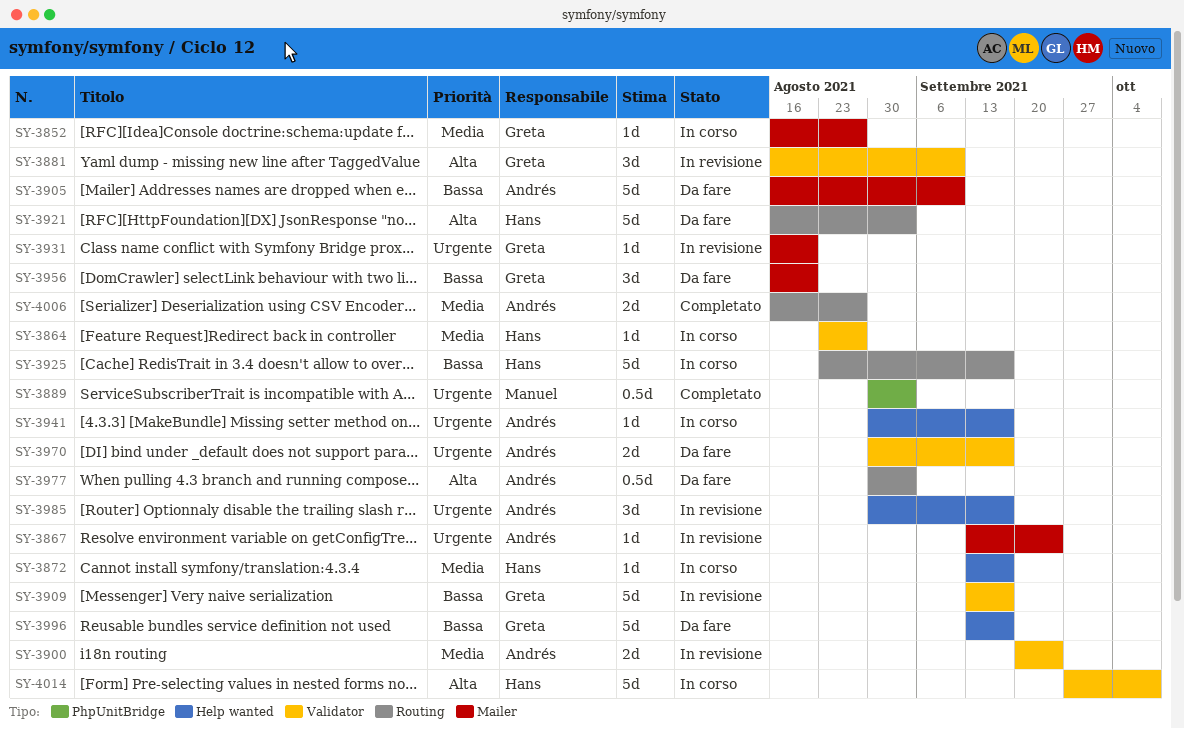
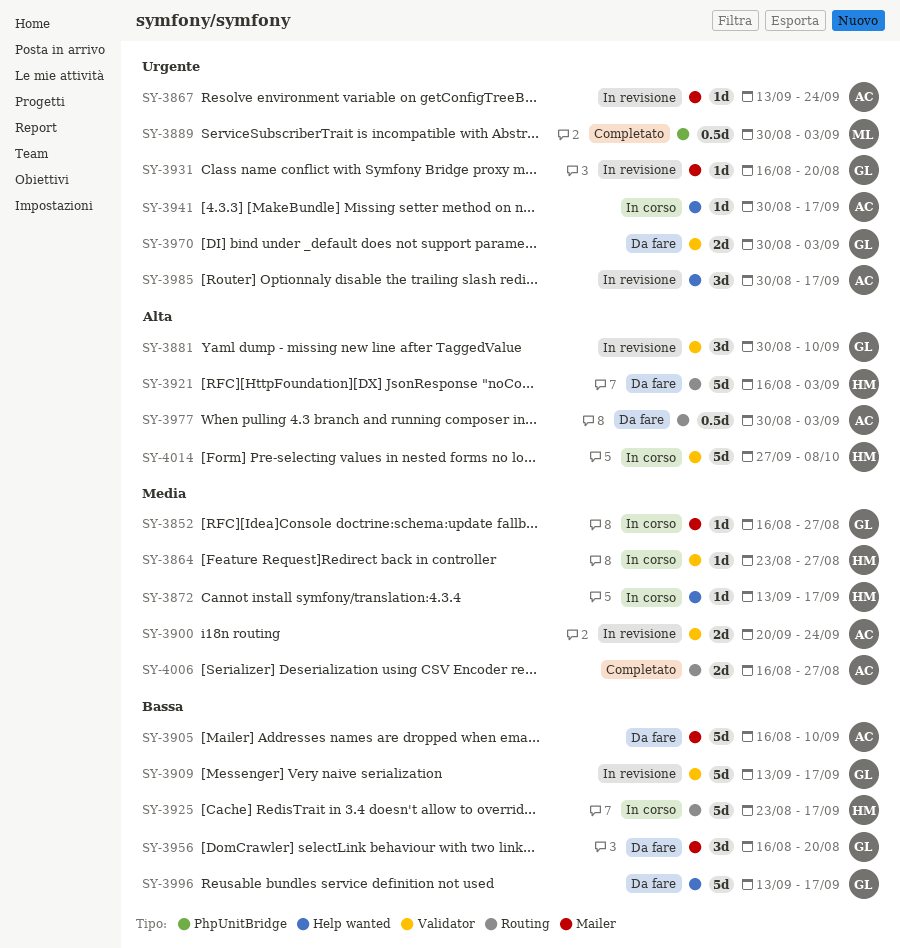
SY-3881, start: Aug 16 -> Aug 30
SY-3970, owner: Andrés -> Greta
SY-3970, due: Sep 17 -> Sep 3

